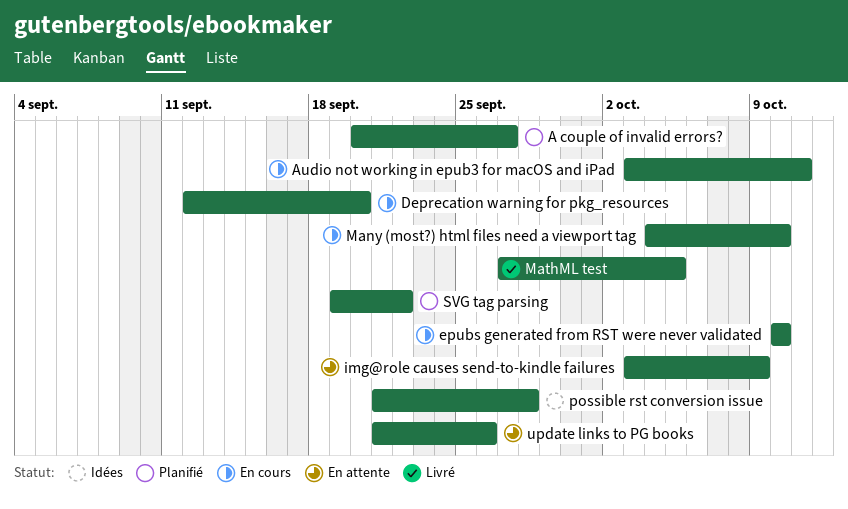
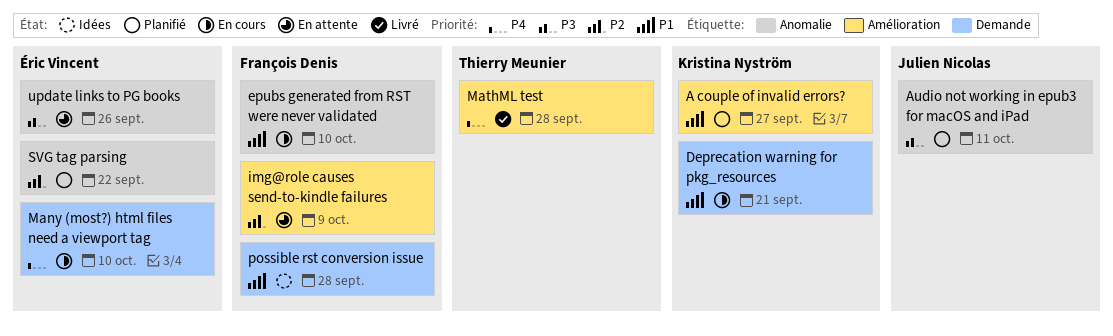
Audio not working in epub3 for macOS and iPad, status: En cours -> Planifié
Deprecation warning for pkg_resources, due: Sep 20 -> Sep 21
MathML test, due: Oct 5 -> Sep 28

